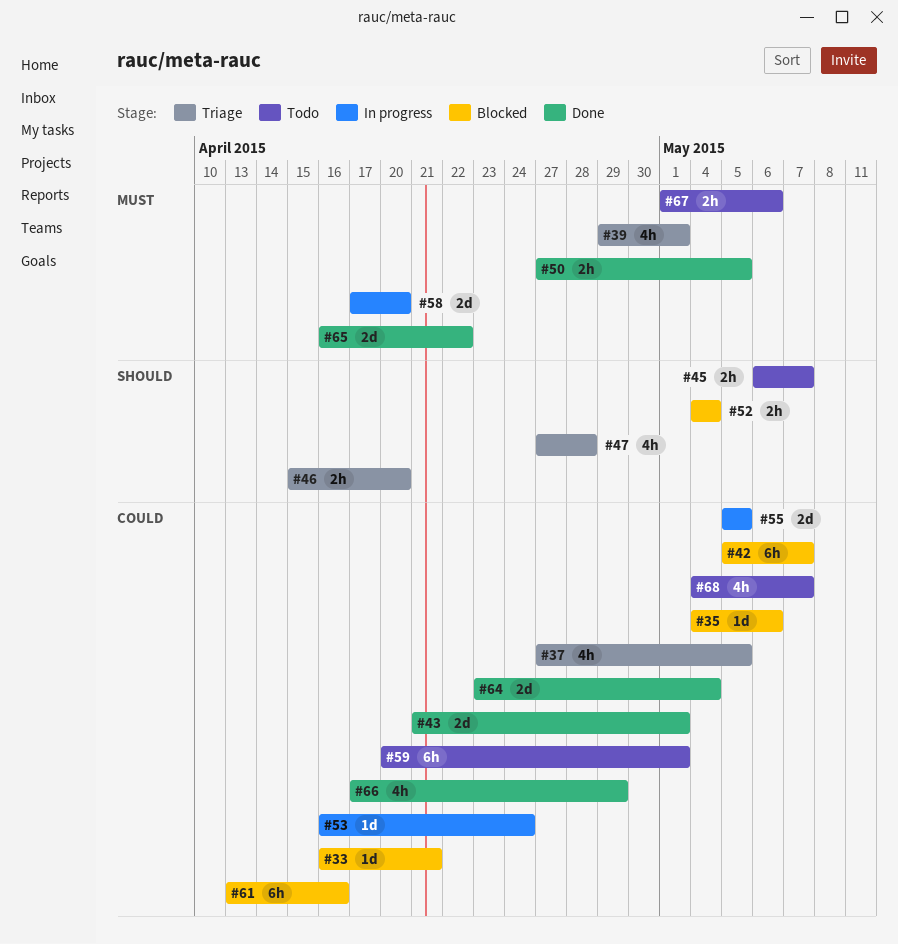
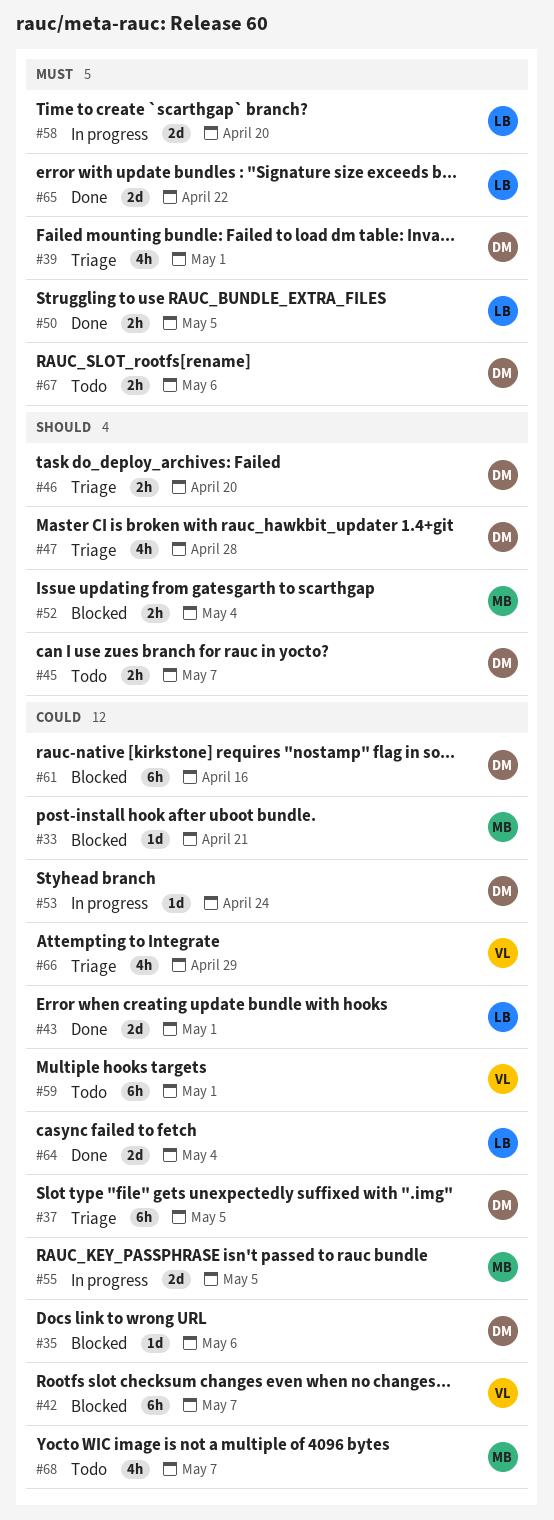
#37, estimate: 4h -> 6h
#66, status: Done -> Triage

